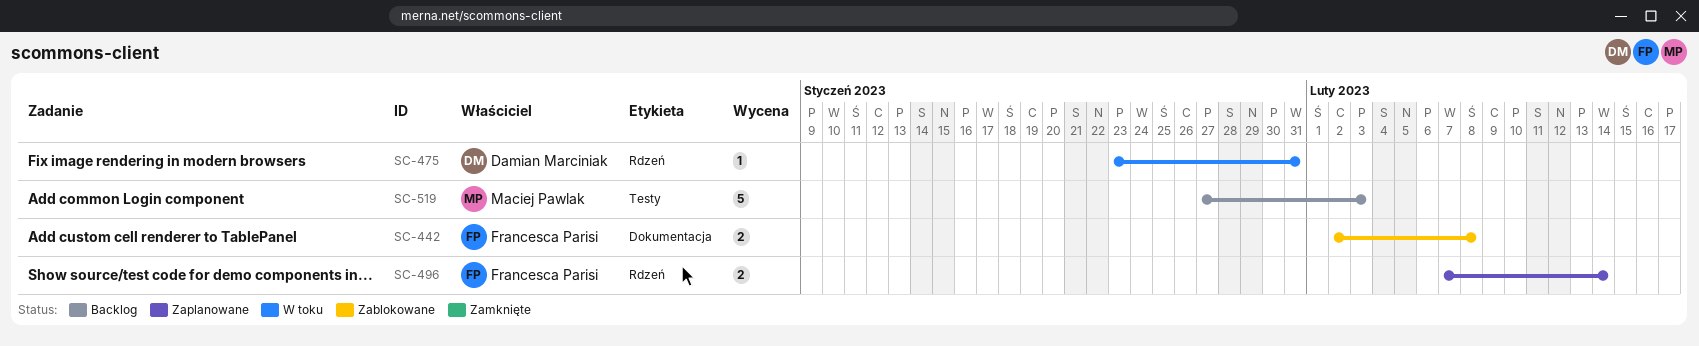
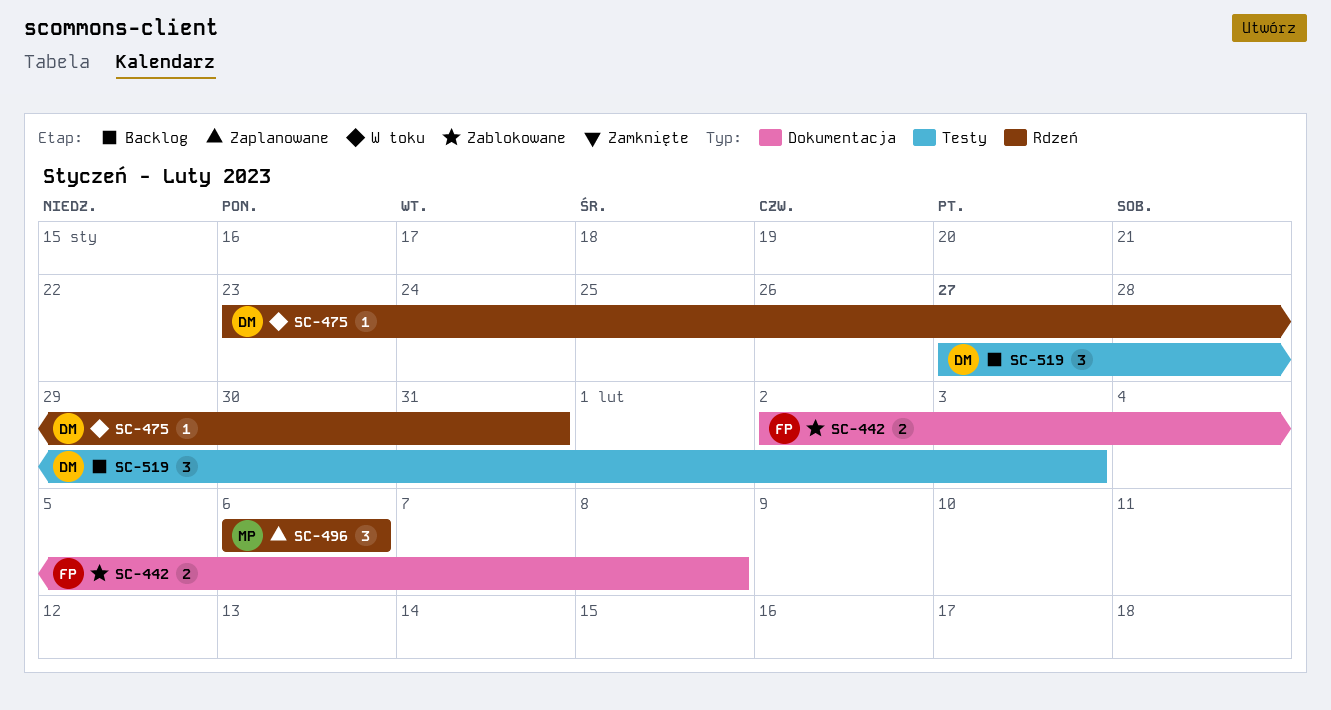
SC-496, owner: Francesca Parisi -> Maciej Pawlak
SC-496, estimate: 2 -> 3
SC-496, start: Feb 7 -> Feb 6
SC-496, due: Feb 14 -> Feb 6
SC-519, owner: Maciej Pawlak -> Damian Marciniak
SC-519, estimate: 5 -> 3

